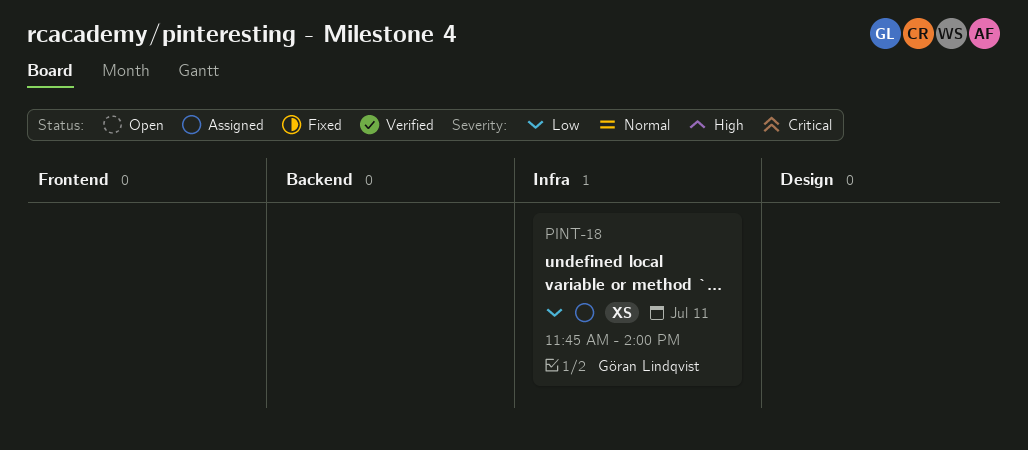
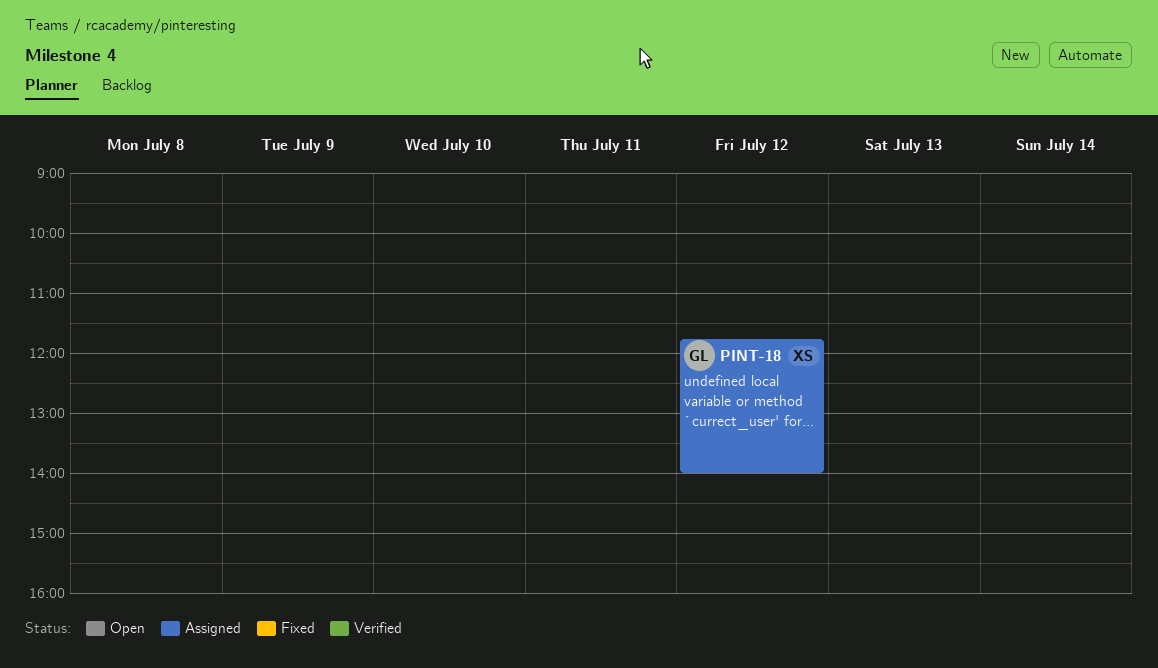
PINT-18, day: Jul 11 -> Jul 12

